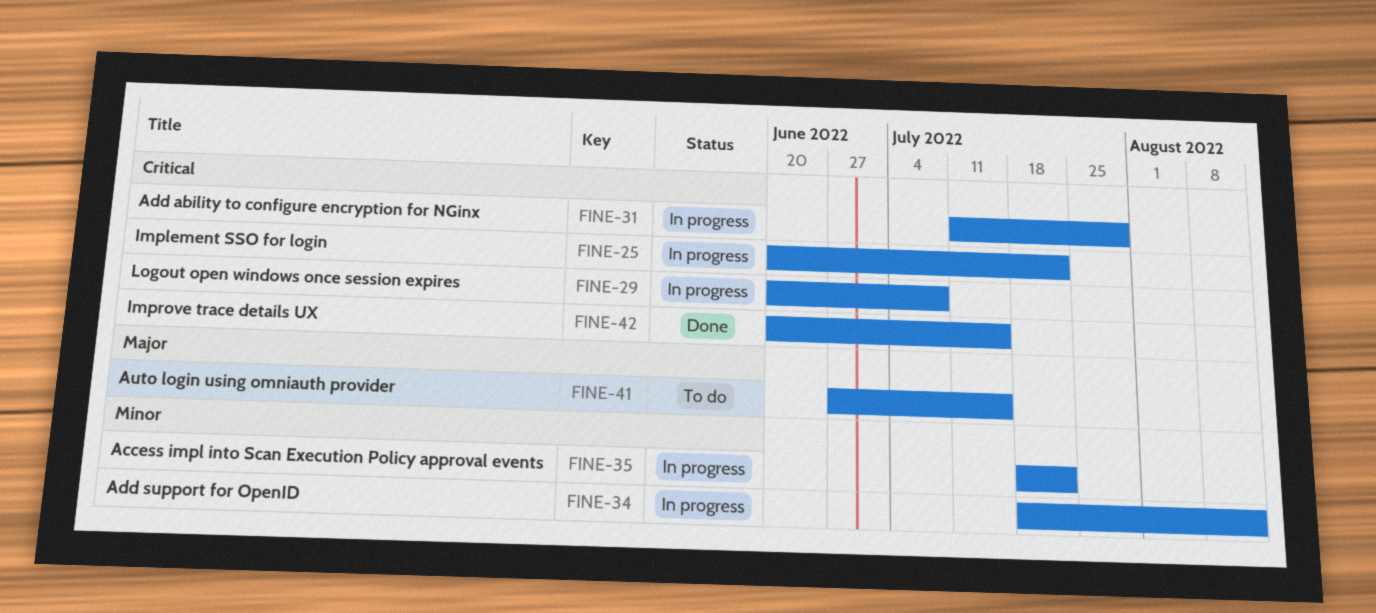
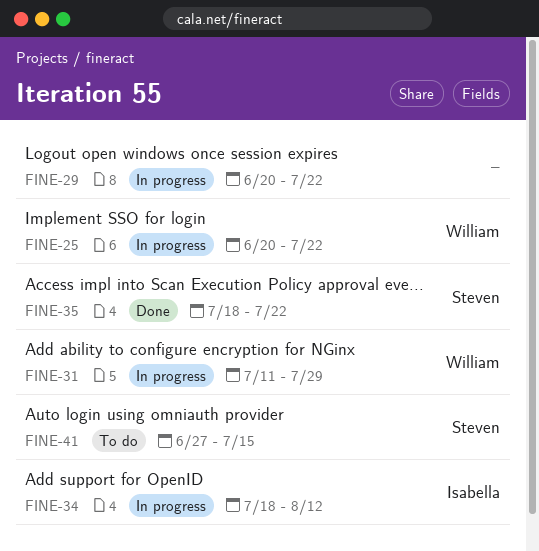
FINE-29, due: Jul 8 -> Jul 22
FINE-35, status: In progress -> Done
FINE-42: present -> none

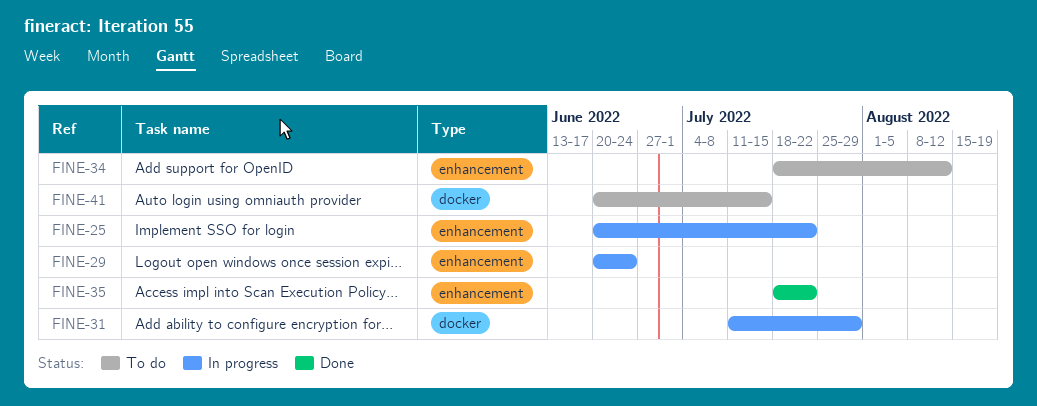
FINE-29, due: Jul 22 -> Jun 24
FINE-34, status: In progress -> To do
FINE-41, start: Jun 27 -> Jun 20

